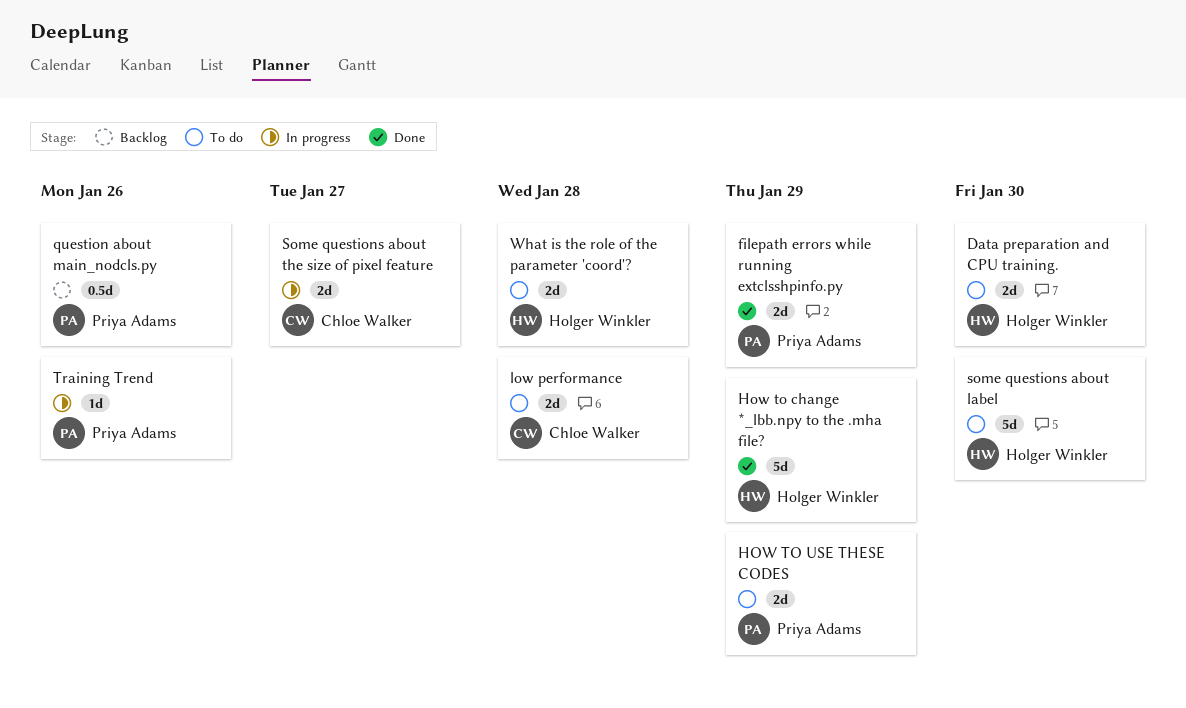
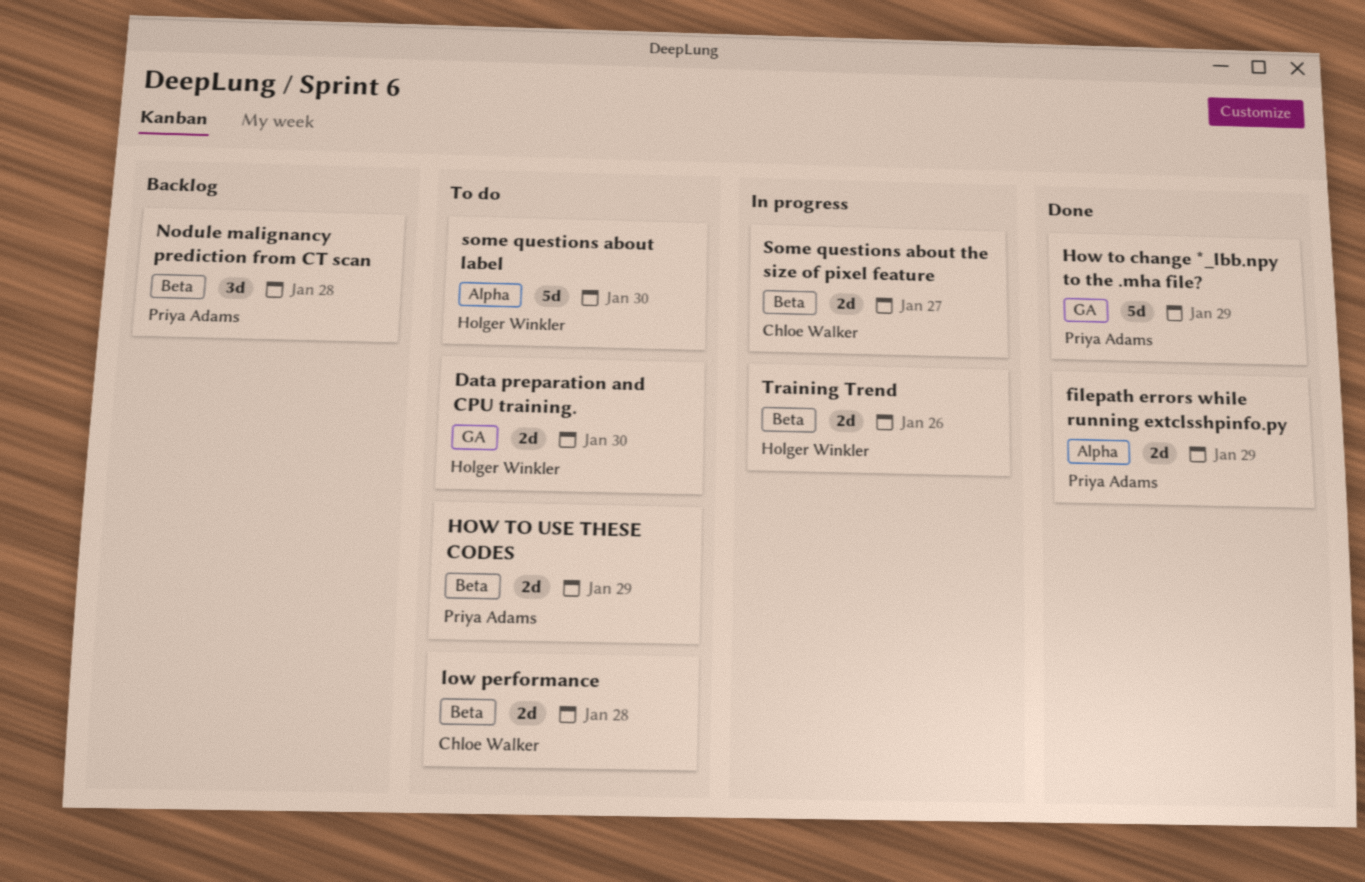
How to change *_lbb.npy to the .mha file?, owner: Holger Winkler -> Priya Adams
Nodule malignancy prediction from CT scan: none -> present
question about main_nodcls.py: present -> none
Training Trend, owner: Priya Adams -> Holger Winkler
Training Trend, estimate: 1d -> 2d
What is the role of the parameter 'coord'?: present -> none

